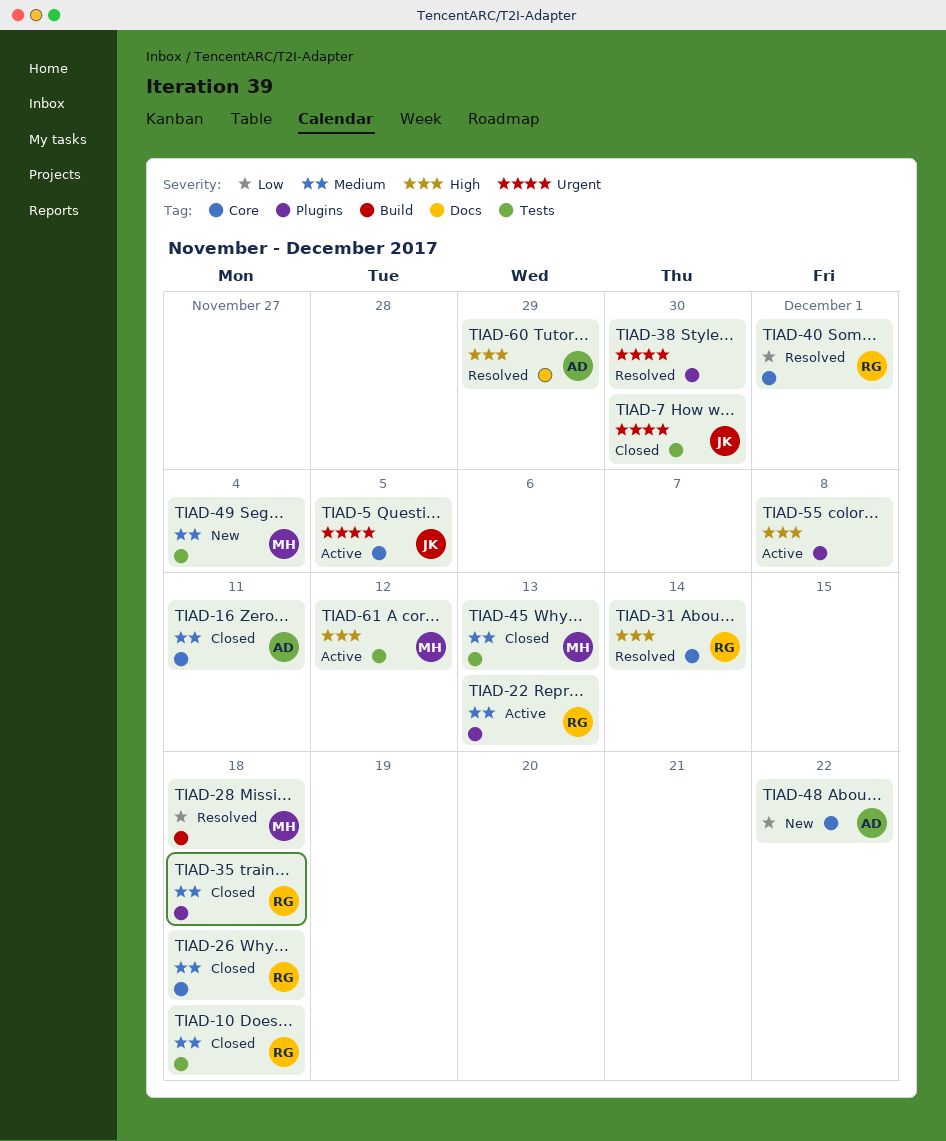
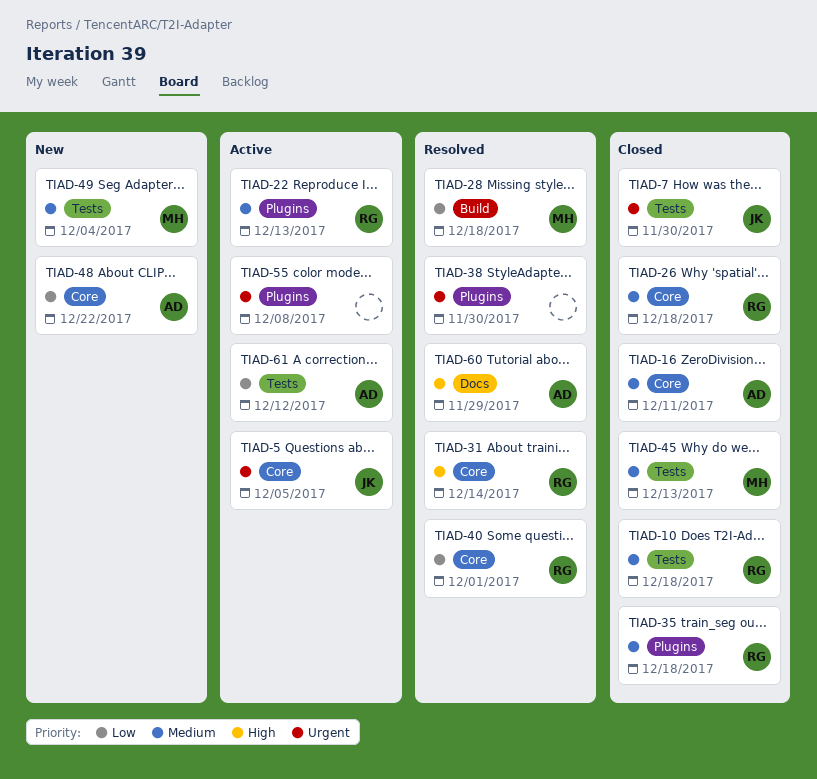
TIAD-55, priority: High -> Urgent
TIAD-61, owner: MH -> AD
TIAD-61, priority: High -> Low

